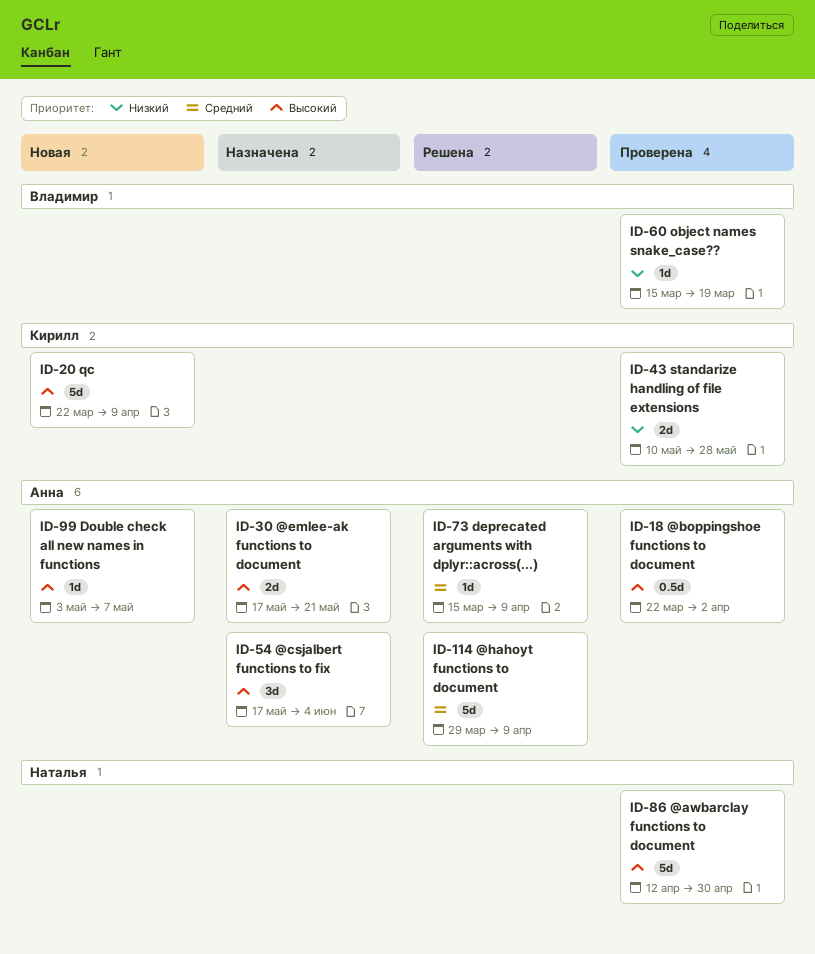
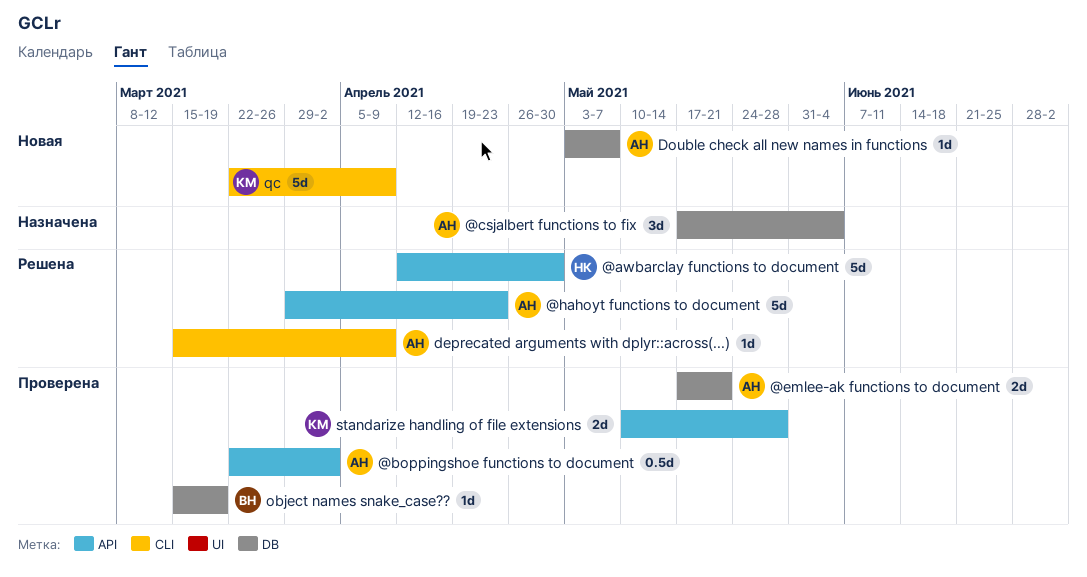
@awbarclay functions to document, status: Проверена -> Решена
@emlee-ak functions to document, status: Назначена -> Проверена
@hahoyt functions to document, due: Apr 9 -> Apr 23

